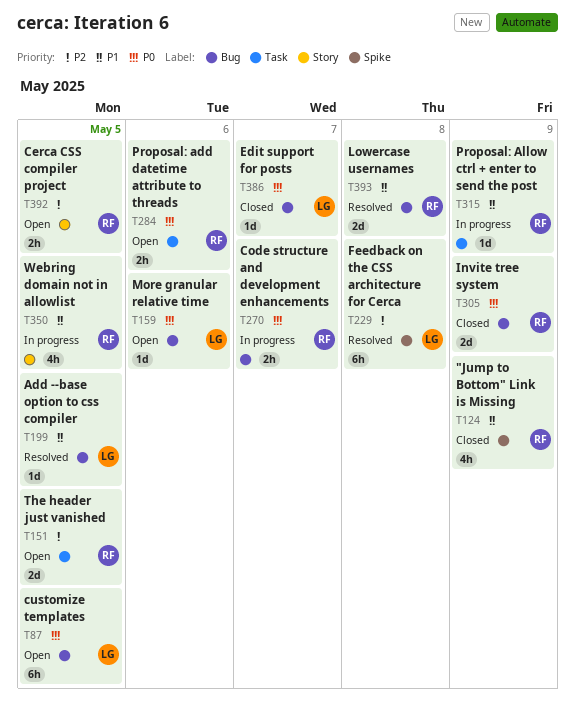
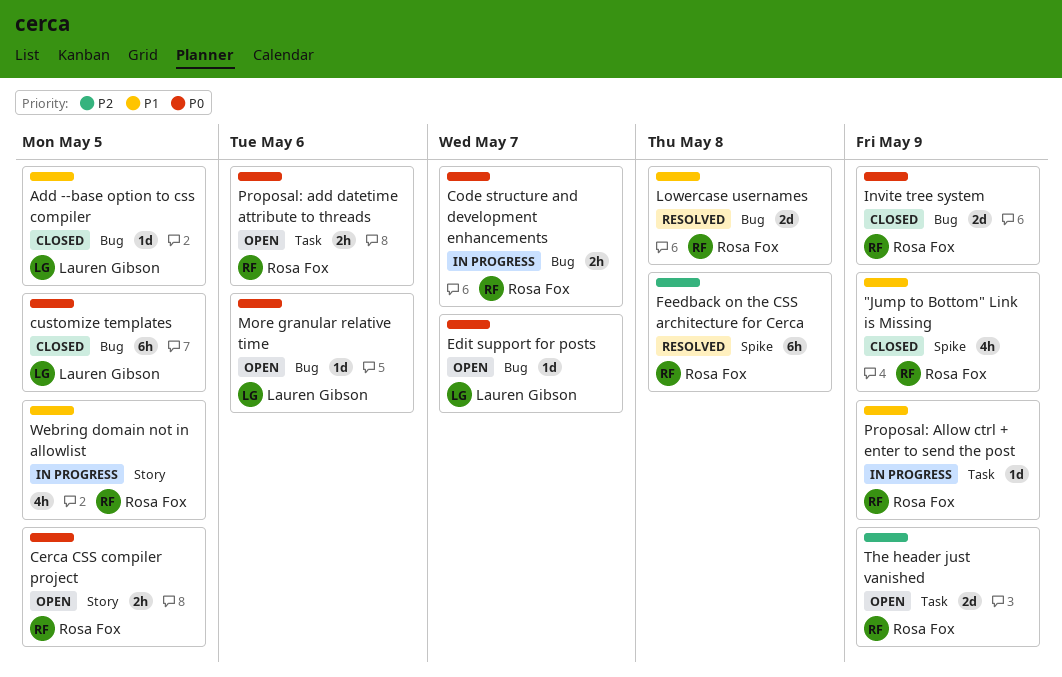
Add --base option to css compiler, status: Resolved -> Closed
Cerca CSS compiler project, priority: P2 -> P0
customize templates, status: Open -> Closed
Edit support for posts, status: Closed -> Open
Feedback on the CSS architecture for Cerca, owner: Lauren Gibson -> Rosa Fox
The header just vanished, due: May 5 -> May 9

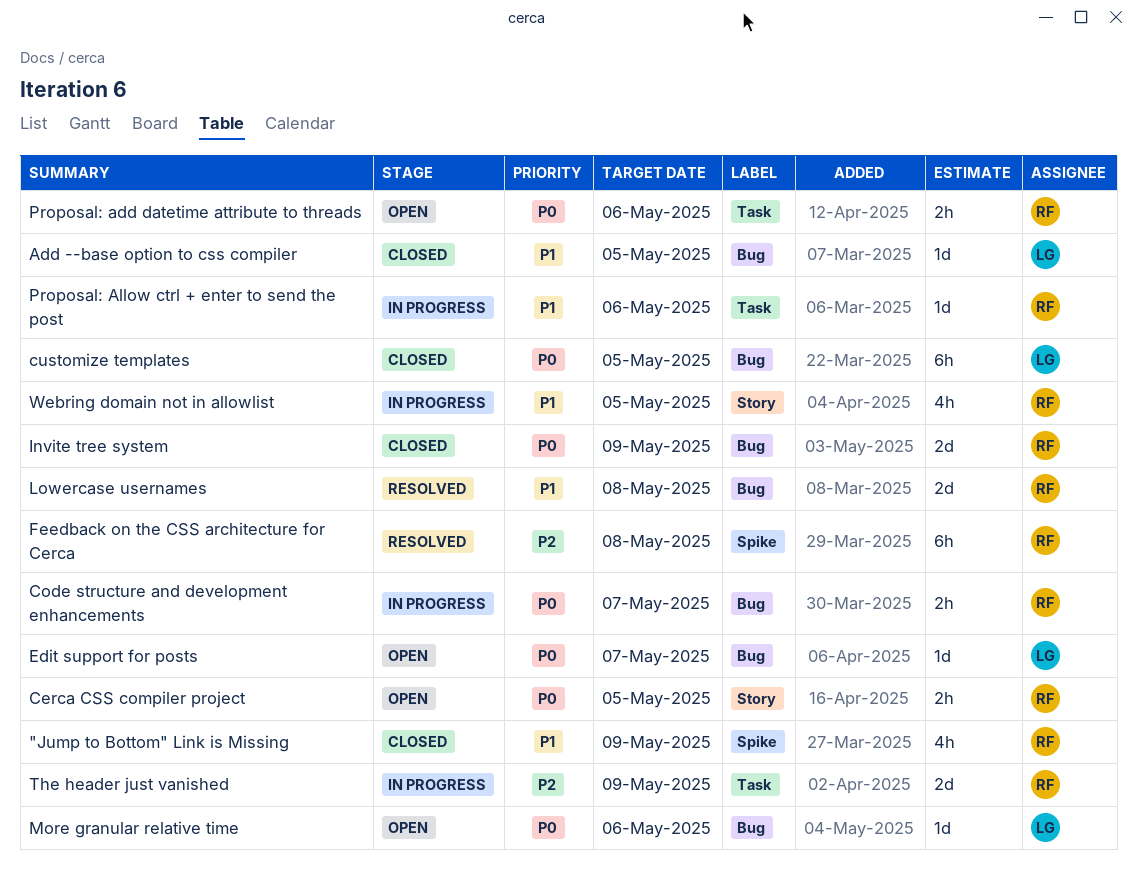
Proposal: Allow ctrl + enter to send the post, due: May 9 -> May 6
The header just vanished, status: Open -> In progress

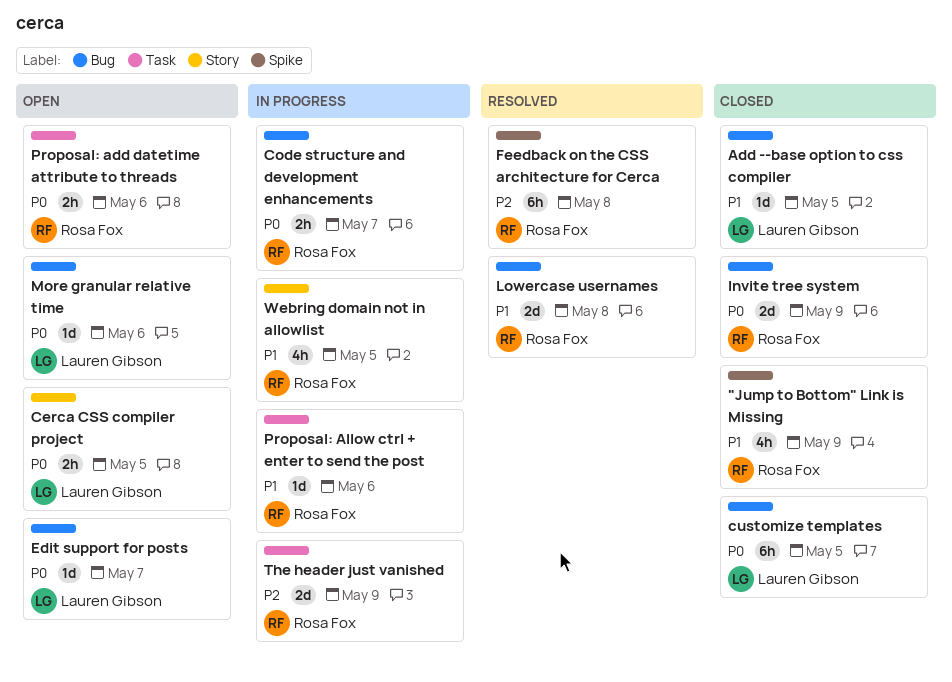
Cerca CSS compiler project, owner: Rosa Fox -> Lauren Gibson

